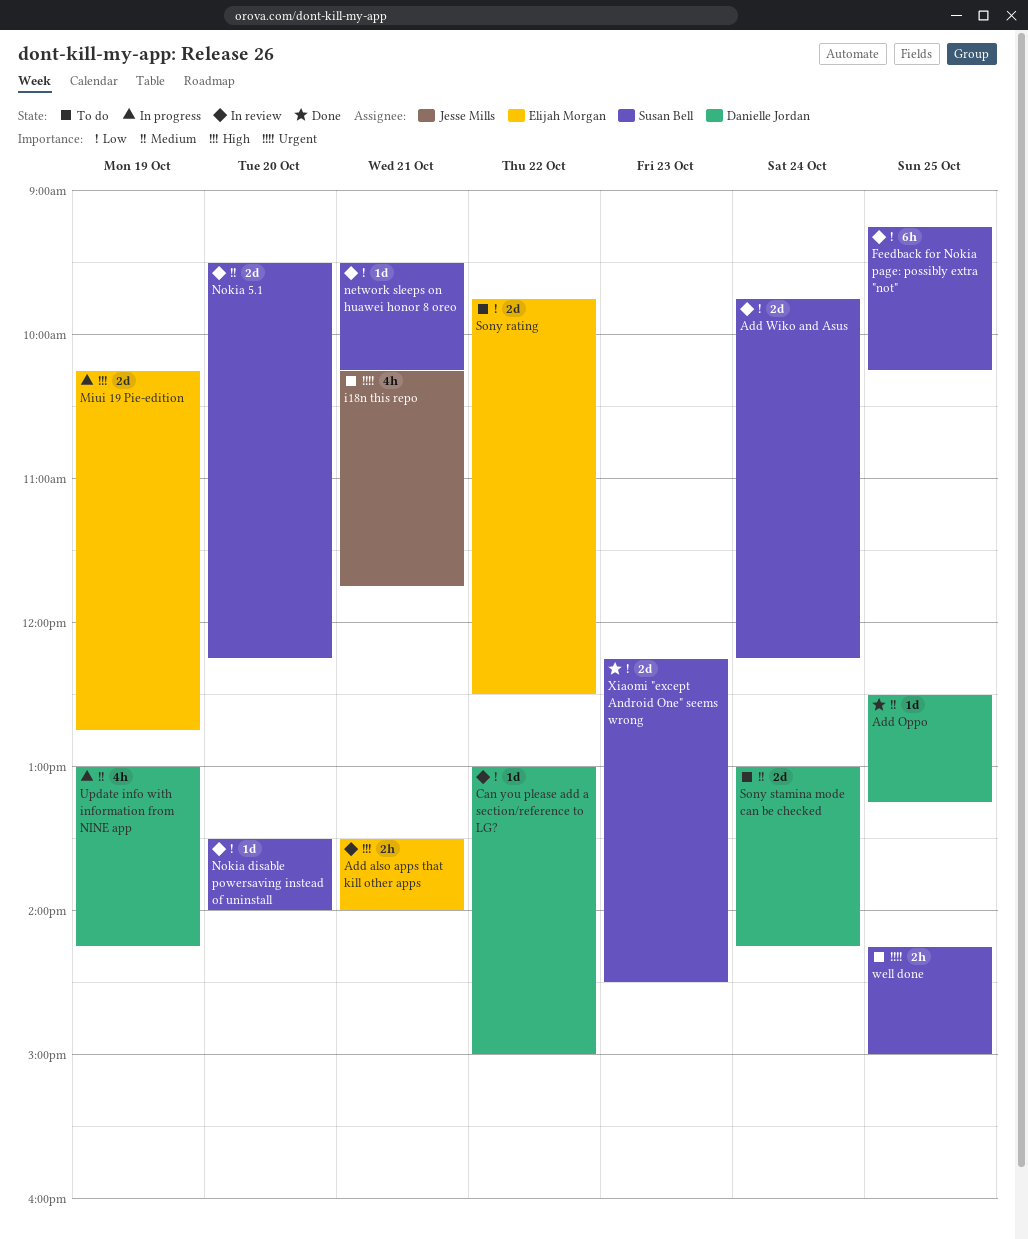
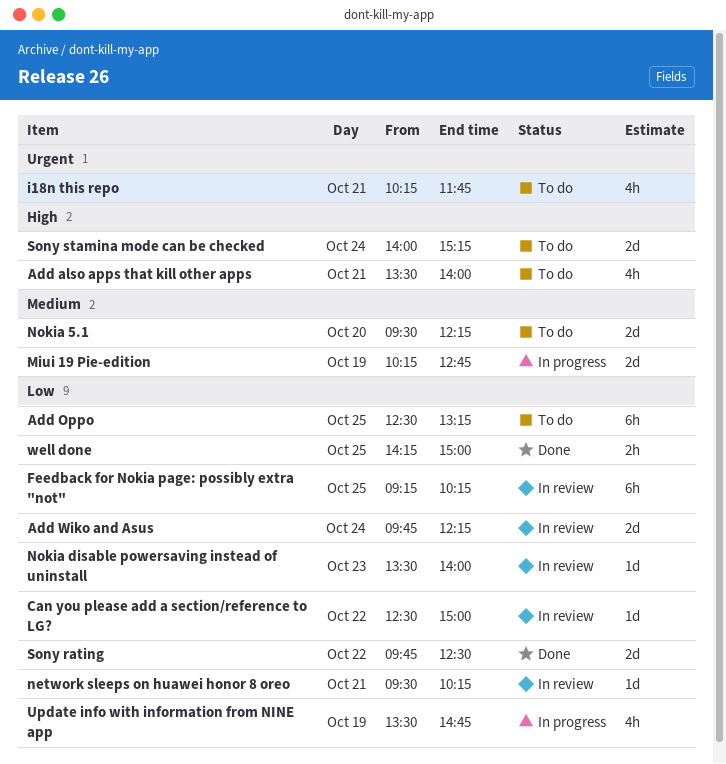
Add also apps that kill other apps, status: In review -> To do
Add also apps that kill other apps, estimate: 2h -> 4h
Add Oppo, status: Done -> To do
Add Oppo, priority: Medium -> Low
Add Oppo, estimate: 1d -> 6h
Can you please add a section/reference to LG?, begins: 13:00 -> 12:30
Miui 19 Pie-edition, priority: High -> Medium
Nokia 5.1, status: In review -> To do
Nokia disable powersaving instead of uninstall, day: Oct 20 -> Oct 23
Sony rating, status: To do -> Done
Sony stamina mode can be checked, priority: Medium -> High
Sony stamina mode can be checked, begins: 13:00 -> 14:00
Sony stamina mode can be checked, ends: 14:15 -> 15:15
Update info with information from NINE app, priority: Medium -> Low
Update info with information from NINE app, begins: 13:00 -> 13:30
Update info with information from NINE app, ends: 14:15 -> 14:45
well done, status: To do -> Done
well done, priority: Urgent -> Low
Xiaomi "except Android One" seems wrong: present -> none

